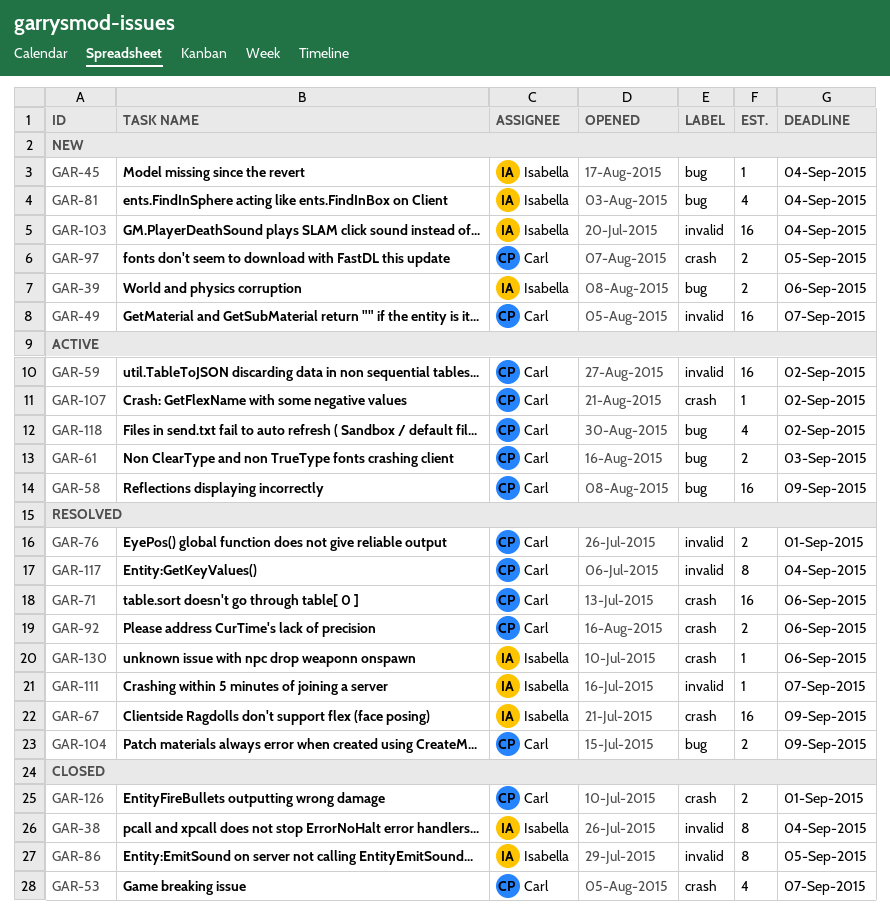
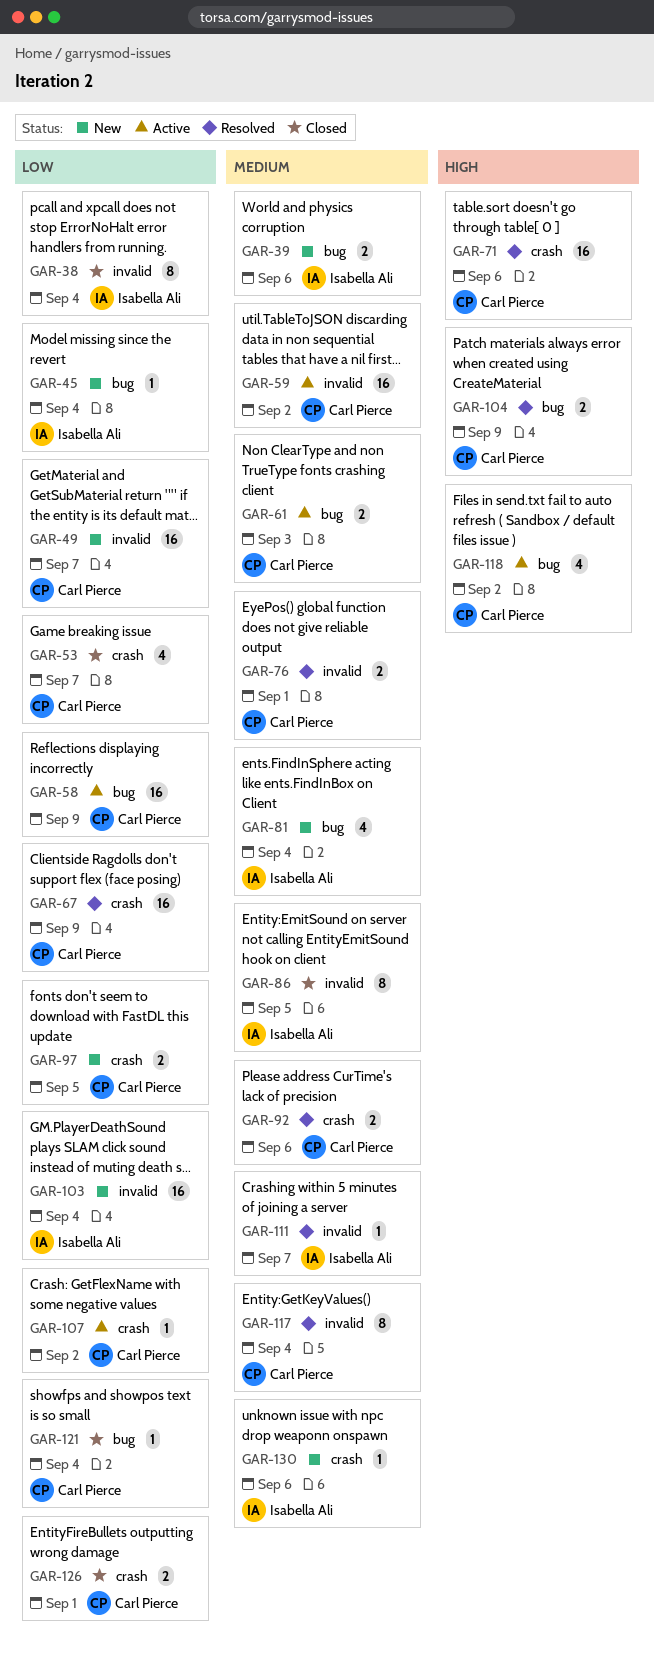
GAR-67, owner: Isabella Ali -> Carl Pierce
GAR-121: none -> present
GAR-130, status: Resolved -> New

